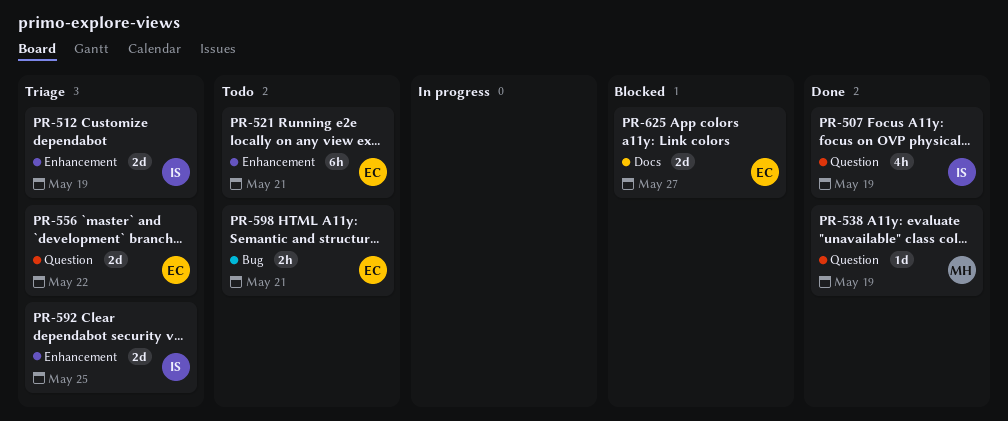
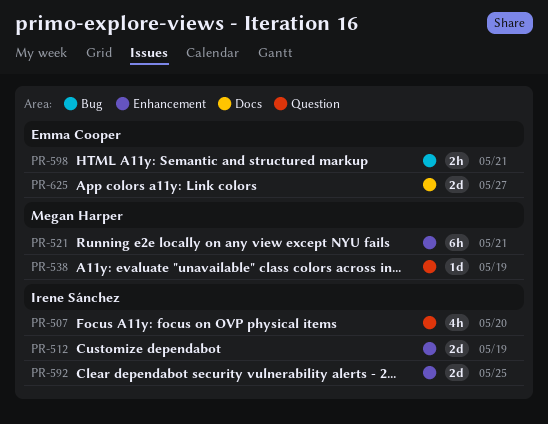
PR-507, due: May 19 -> May 20
PR-521, owner: Emma Cooper -> Megan Harper
PR-556: present -> none

